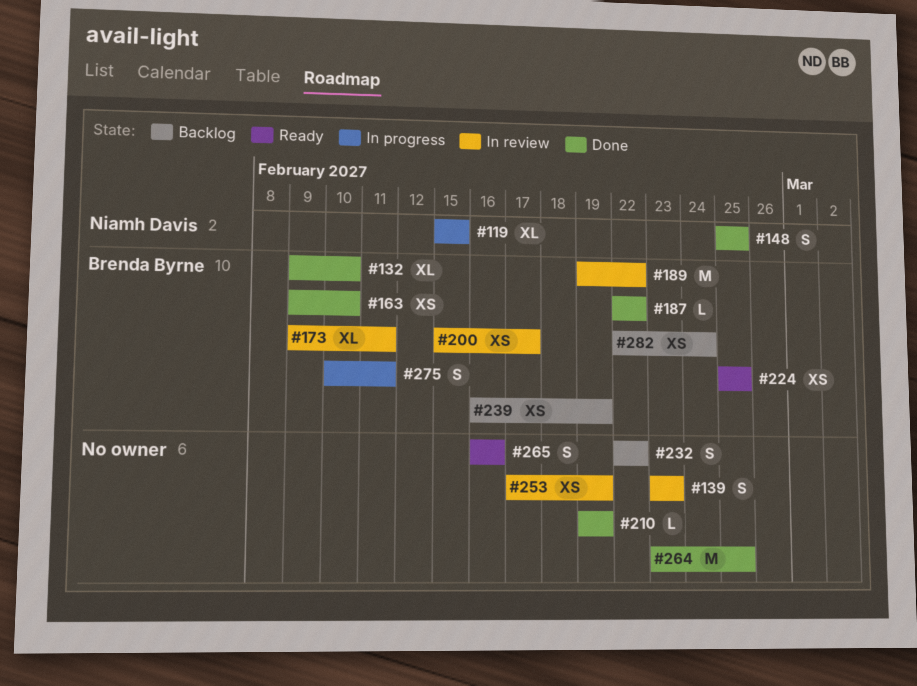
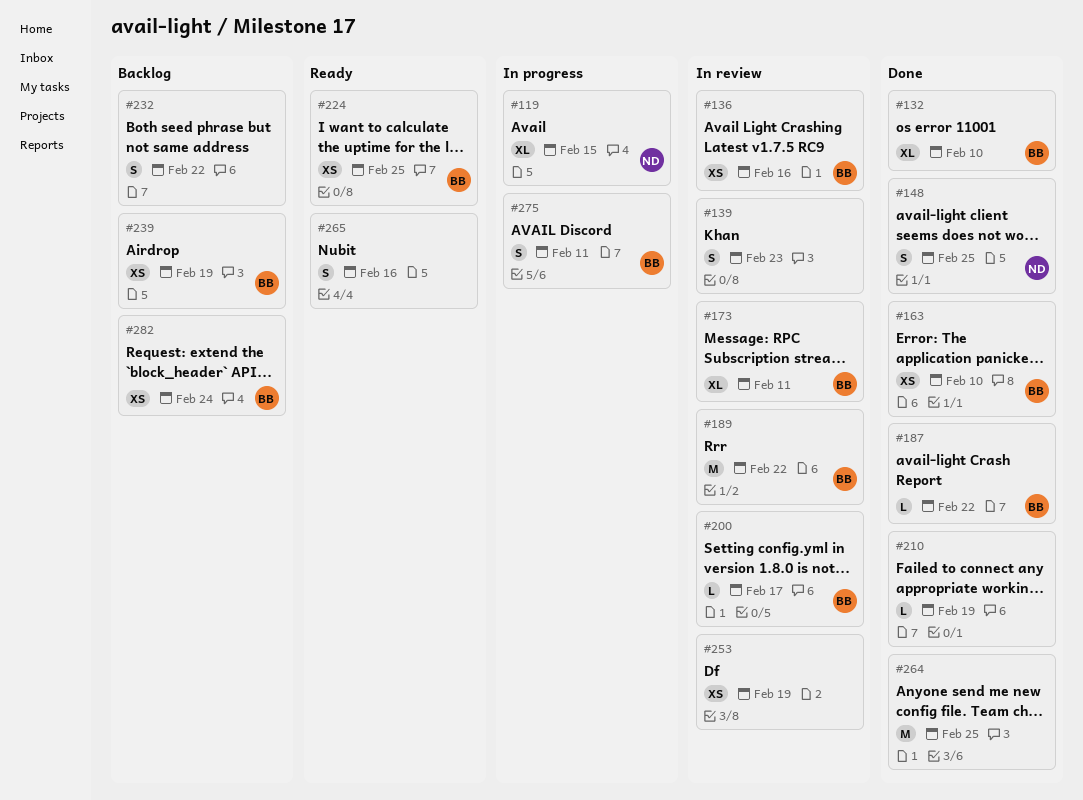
#136: none -> present
#200, estimate: XS -> L

